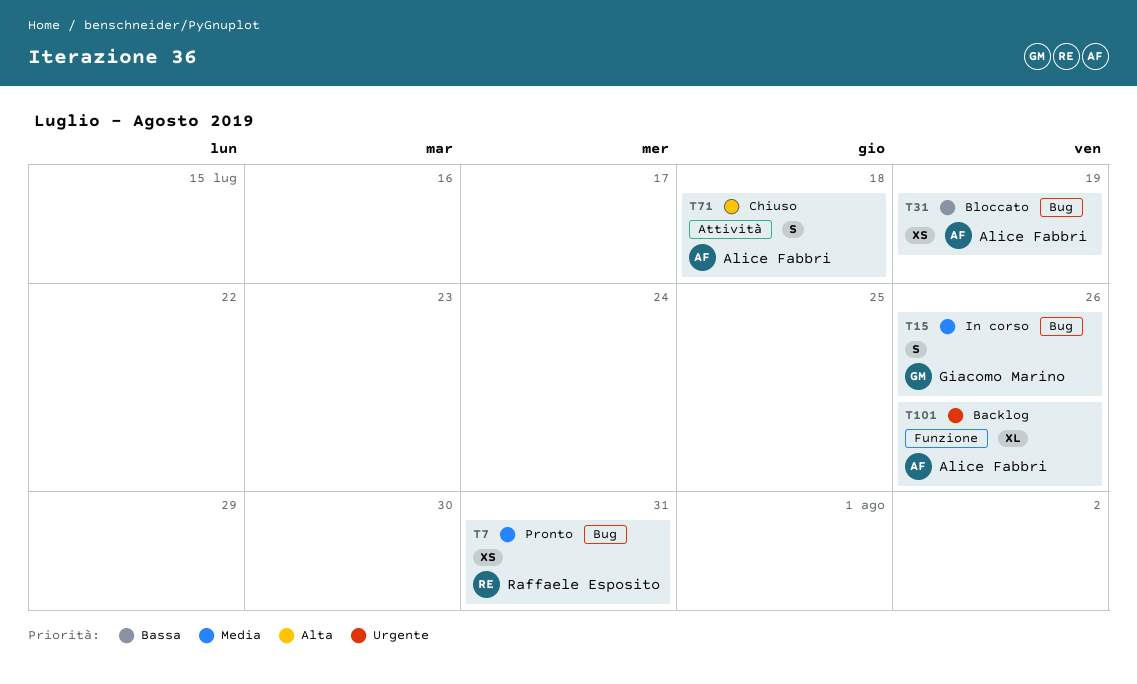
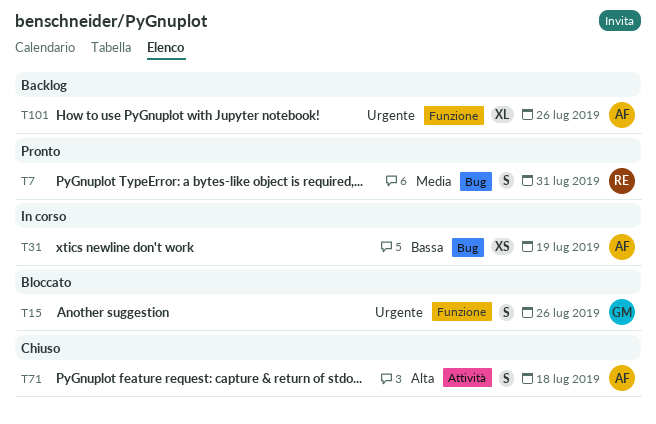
T7, estimate: XS -> S
T15, status: In corso -> Bloccato
T15, priority: Media -> Urgente
T15, label: Bug -> Funzione
T31, status: Bloccato -> In corso

